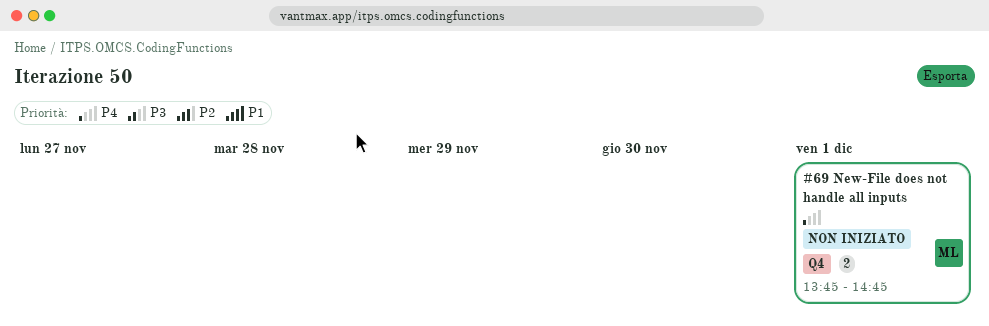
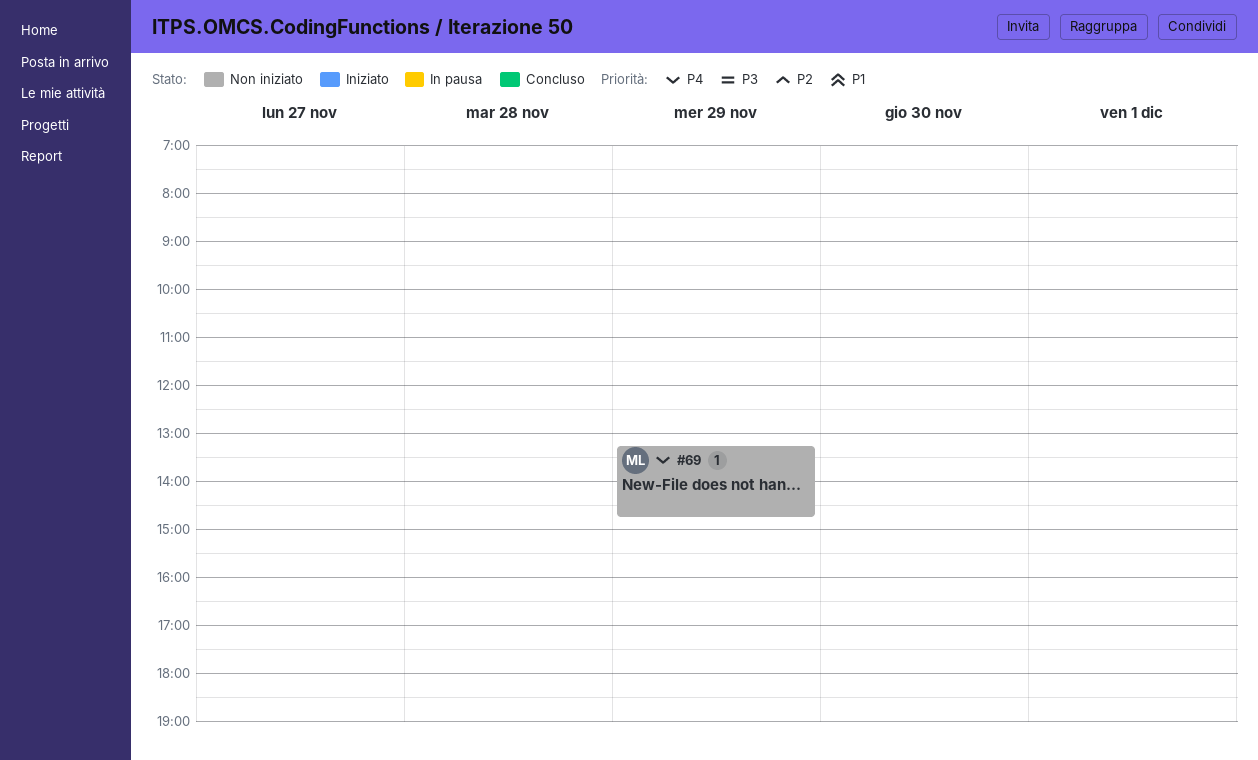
#69, estimate: 2 -> 1
#69, day: Dec 1 -> Nov 29
#69, begins: 13:45 -> 13:15

